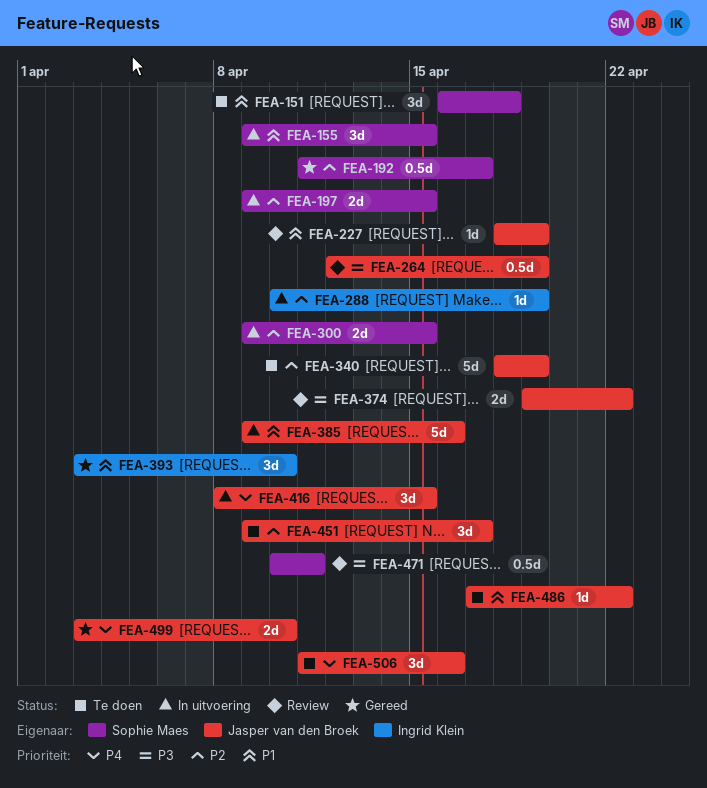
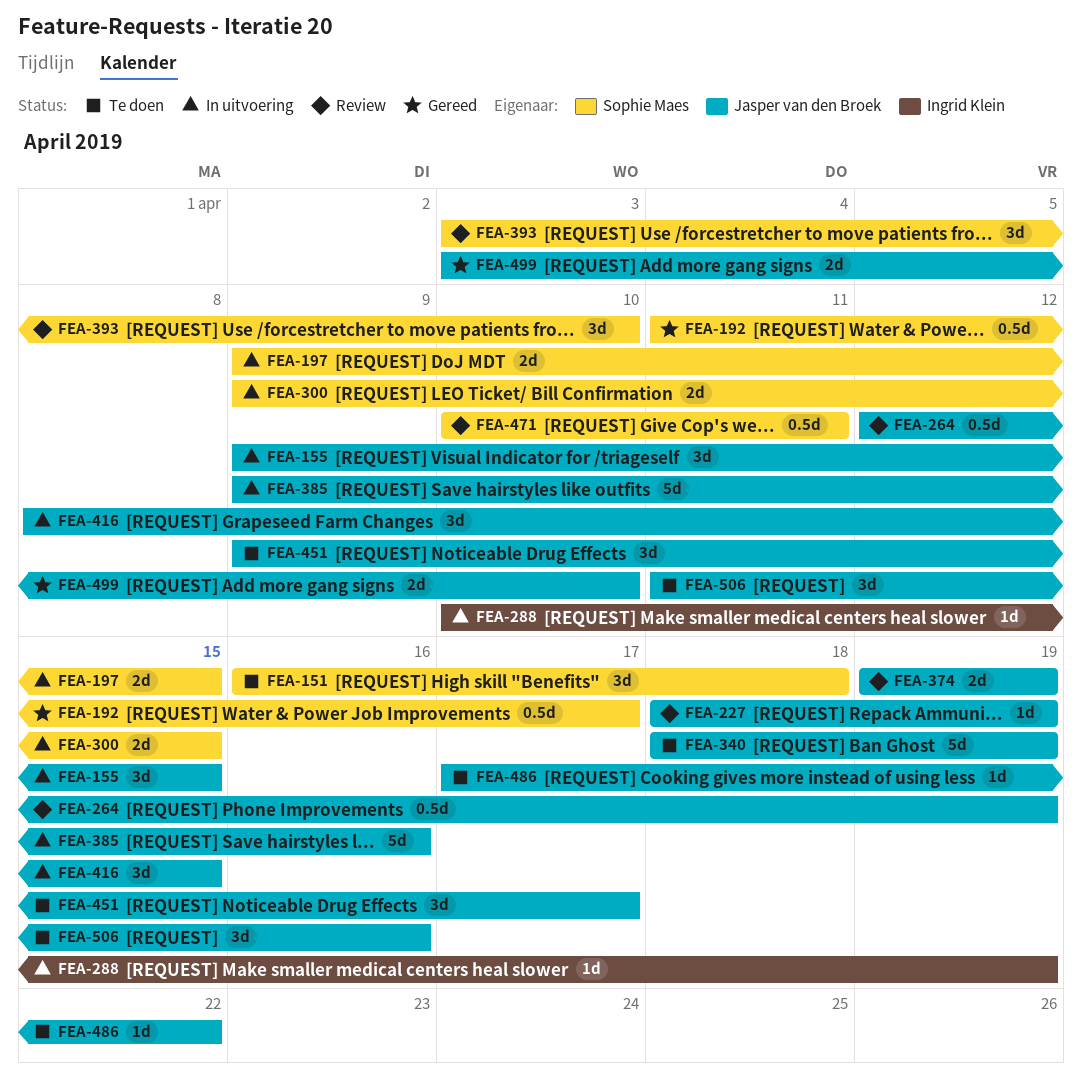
FEA-155, owner: Sophie Maes -> Jasper van den Broek
FEA-374, due: Apr 22 -> Apr 19
FEA-393, status: Gereed -> Review
FEA-393, owner: Ingrid Klein -> Sophie Maes

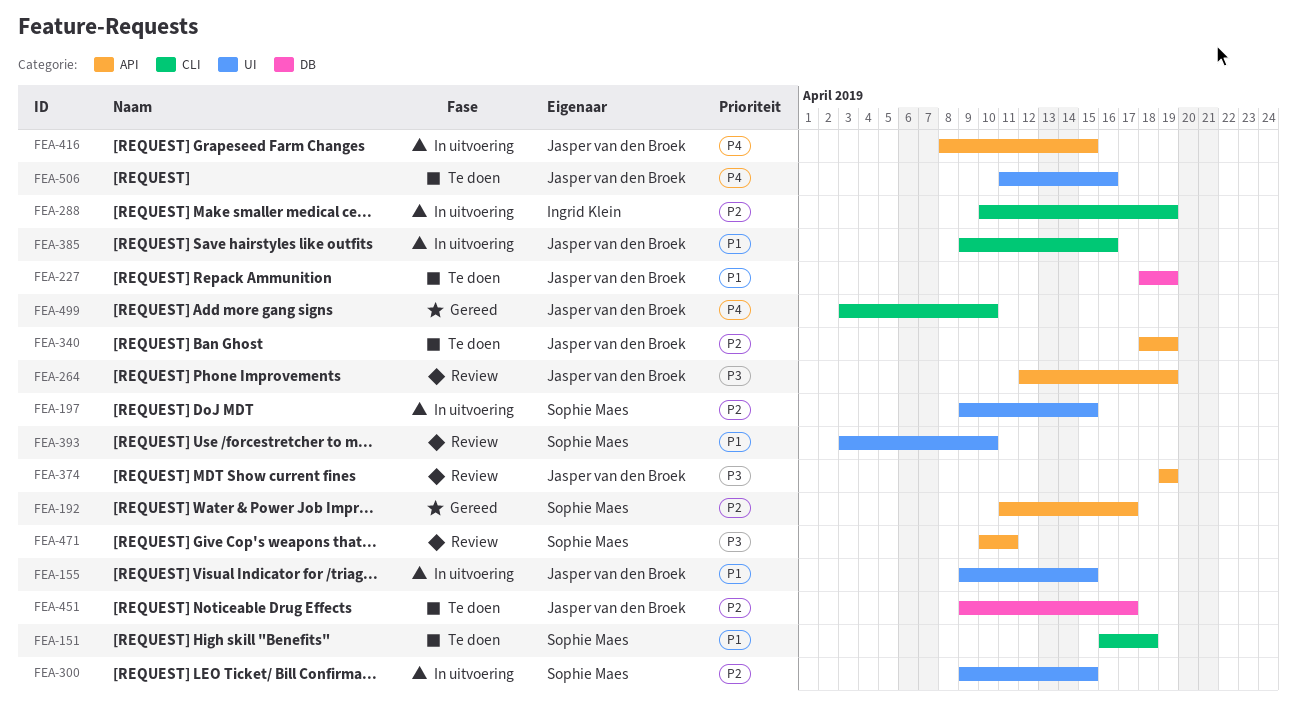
FEA-227, status: Review -> Te doen
FEA-486: present -> none

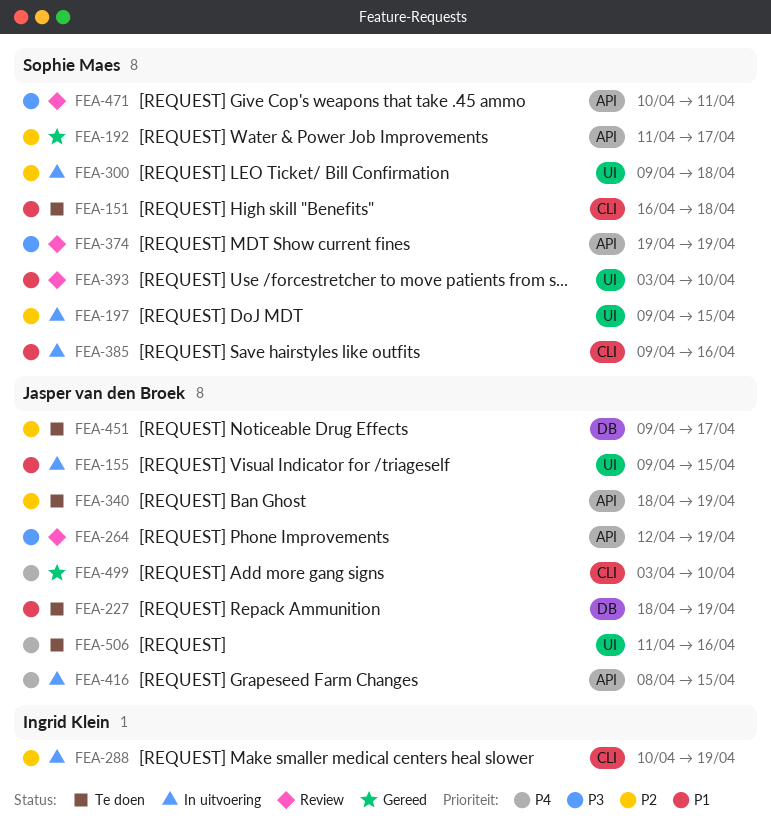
FEA-300, due: Apr 15 -> Apr 18
FEA-374, owner: Jasper van den Broek -> Sophie Maes
FEA-385, owner: Jasper van den Broek -> Sophie Maes

